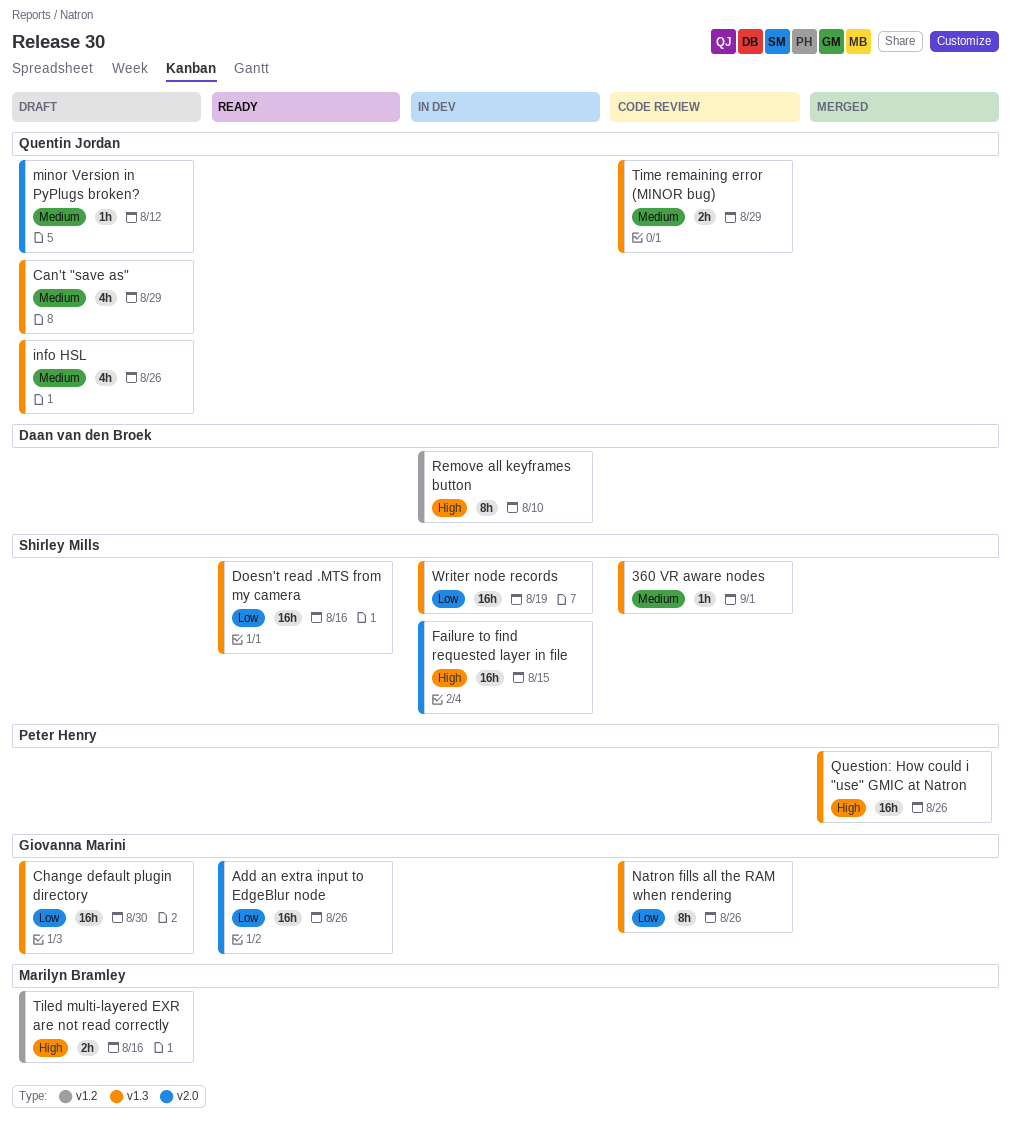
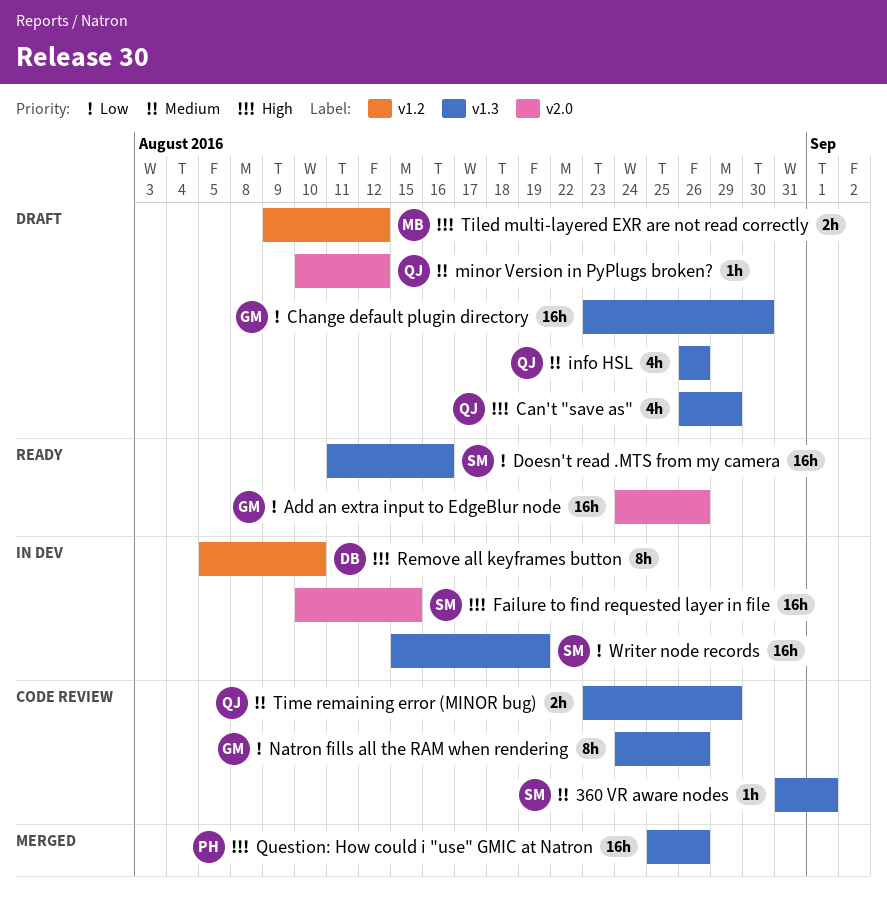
Can't "save as", priority: Medium -> High
Tiled multi-layered EXR are not read correctly, due: Aug 16 -> Aug 12

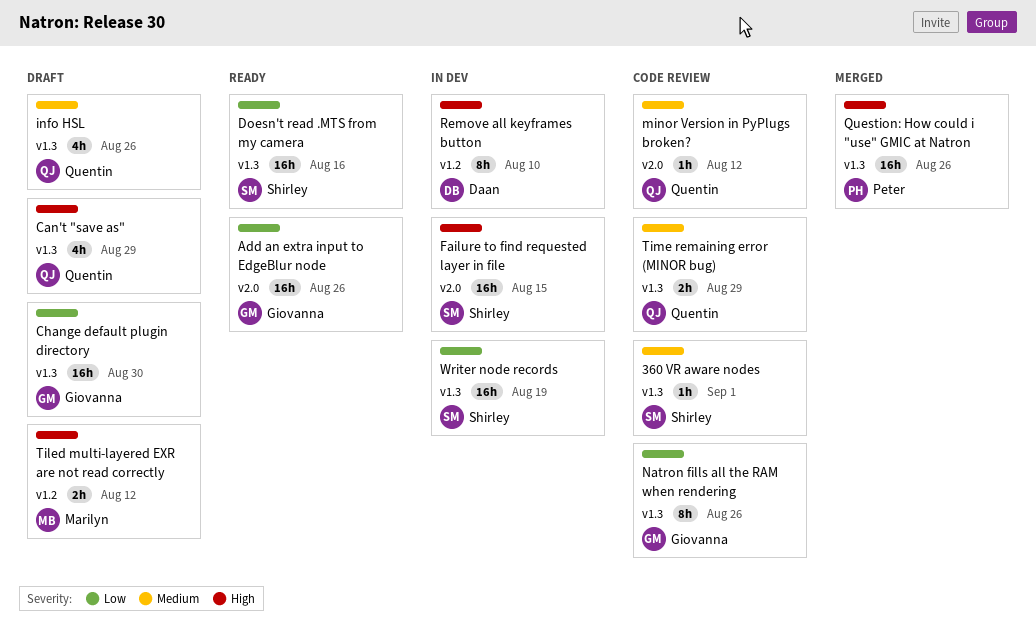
minor Version in PyPlugs broken?, status: Draft -> Code review

